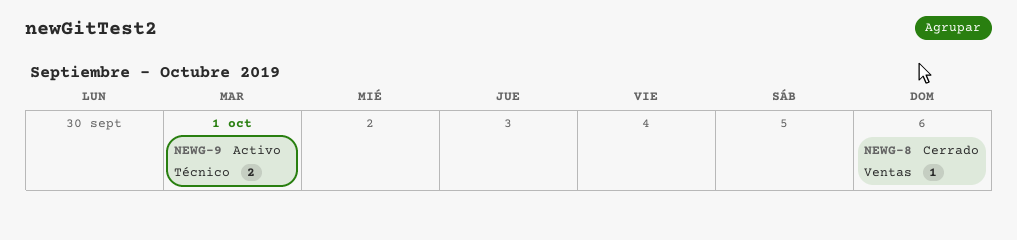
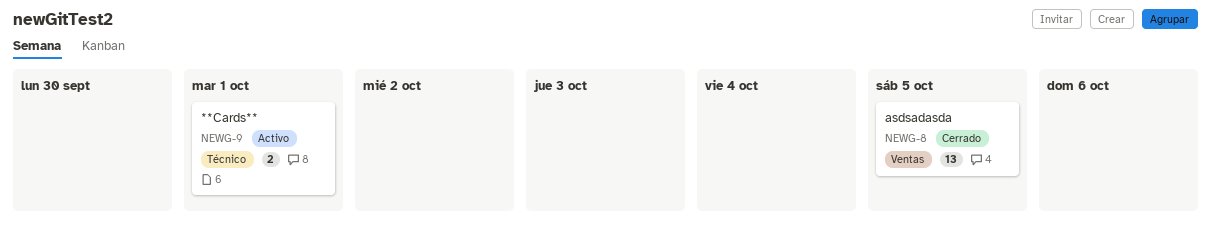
NEWG-8, estimate: 1 -> 13
NEWG-8, due: Oct 6 -> Oct 5

